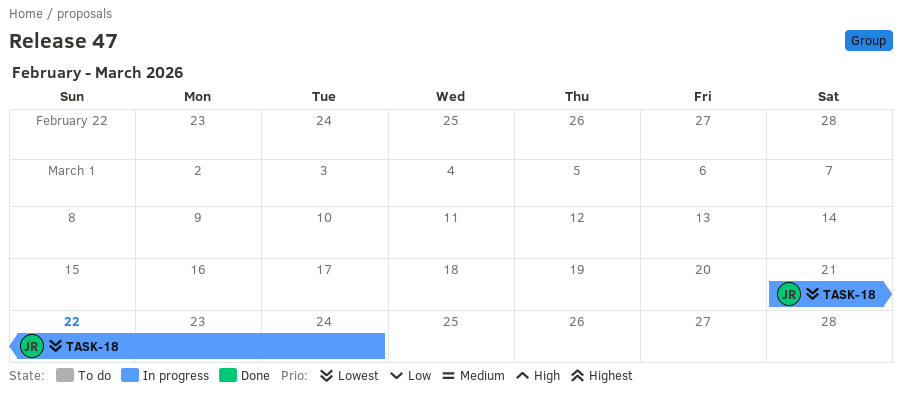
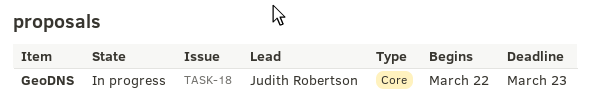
TASK-18, start: Mar 21 -> Mar 22
TASK-18, due: Mar 24 -> Mar 23

